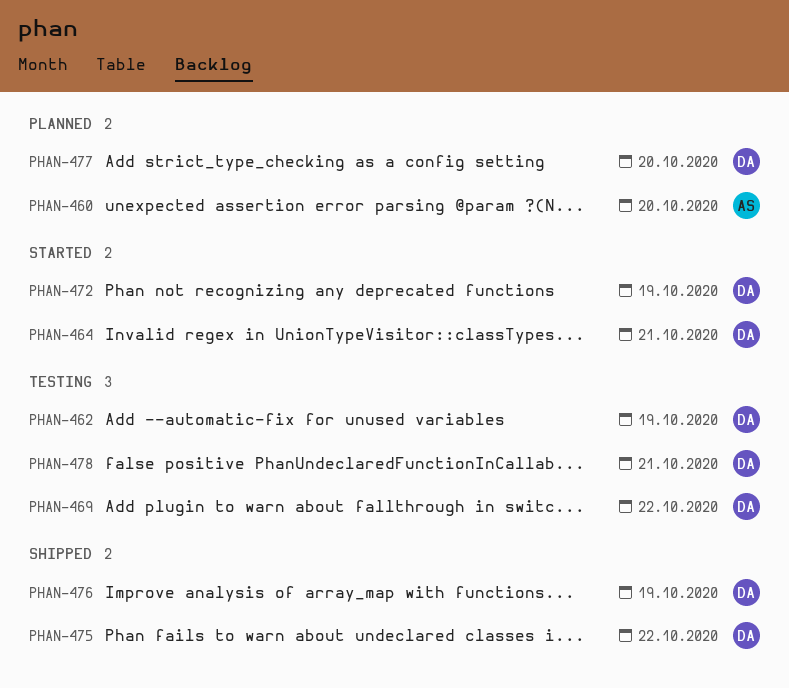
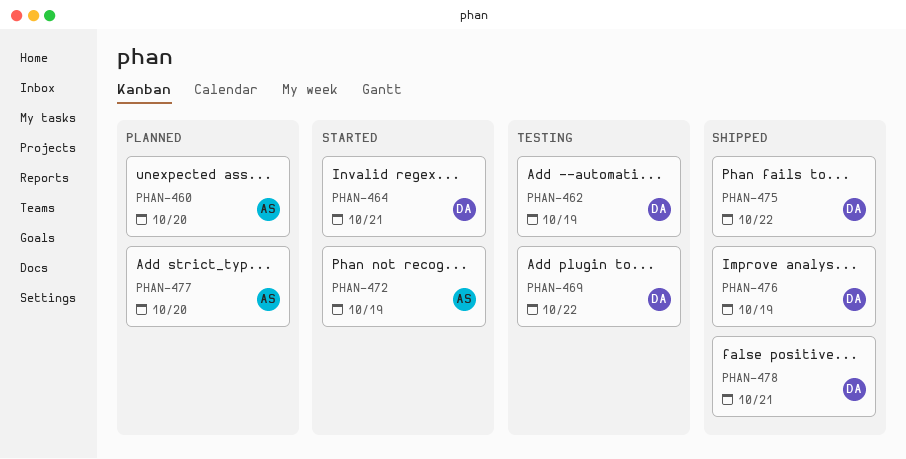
PHAN-472, owner: DA -> AS
PHAN-477, owner: DA -> AS
PHAN-478, status: Testing -> Shipped

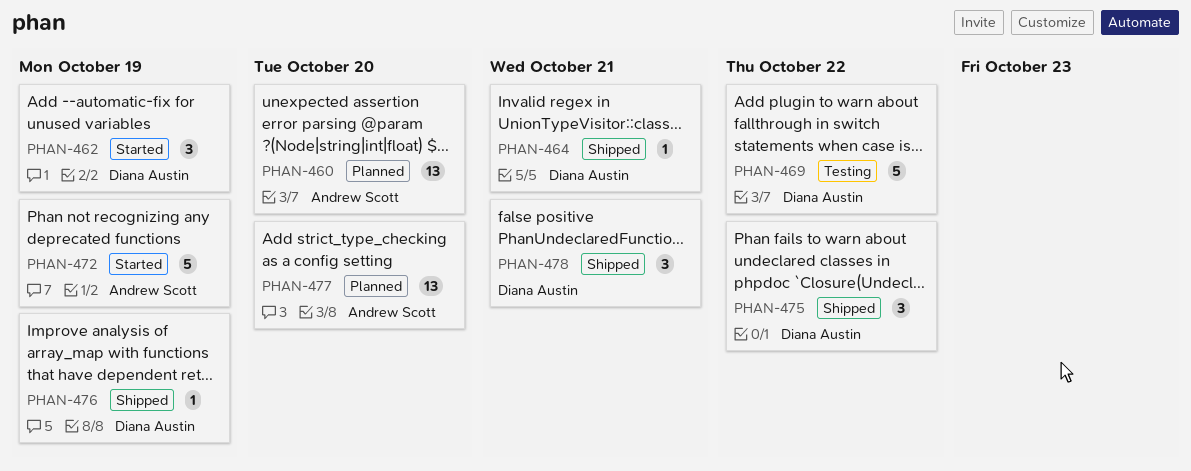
PHAN-462, status: Testing -> Started
PHAN-464, status: Started -> Shipped

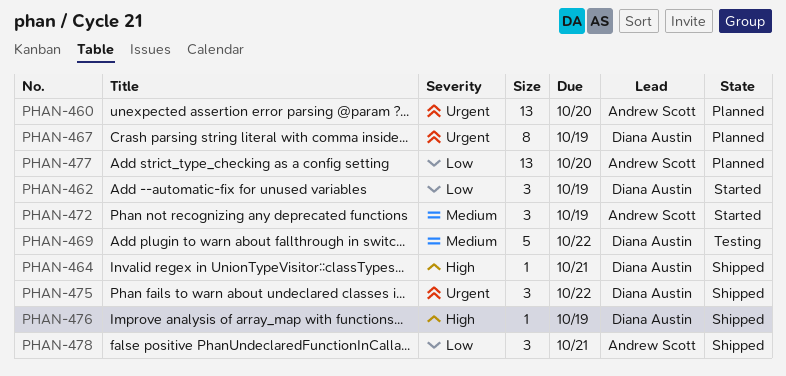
PHAN-467: none -> present
PHAN-472, estimate: 5 -> 3
PHAN-478, owner: Diana Austin -> Andrew Scott

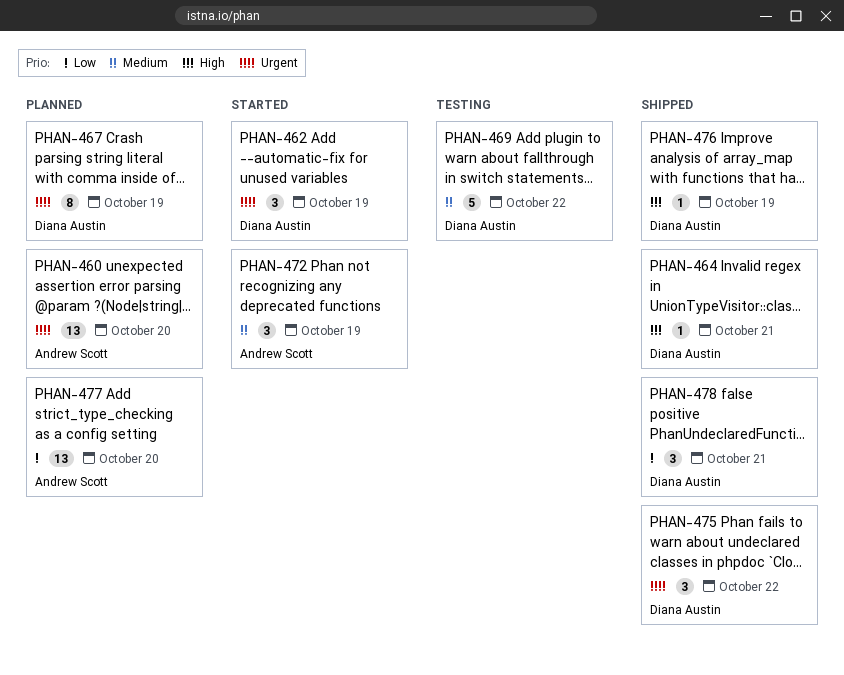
PHAN-462, priority: Low -> Urgent
PHAN-478, owner: Andrew Scott -> Diana Austin

